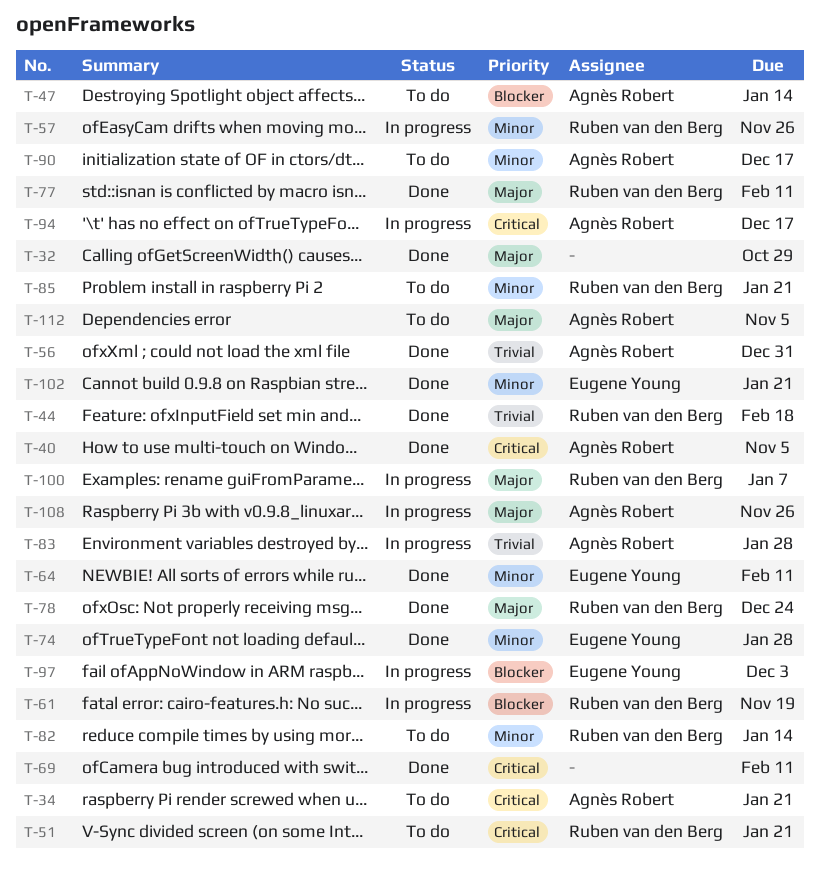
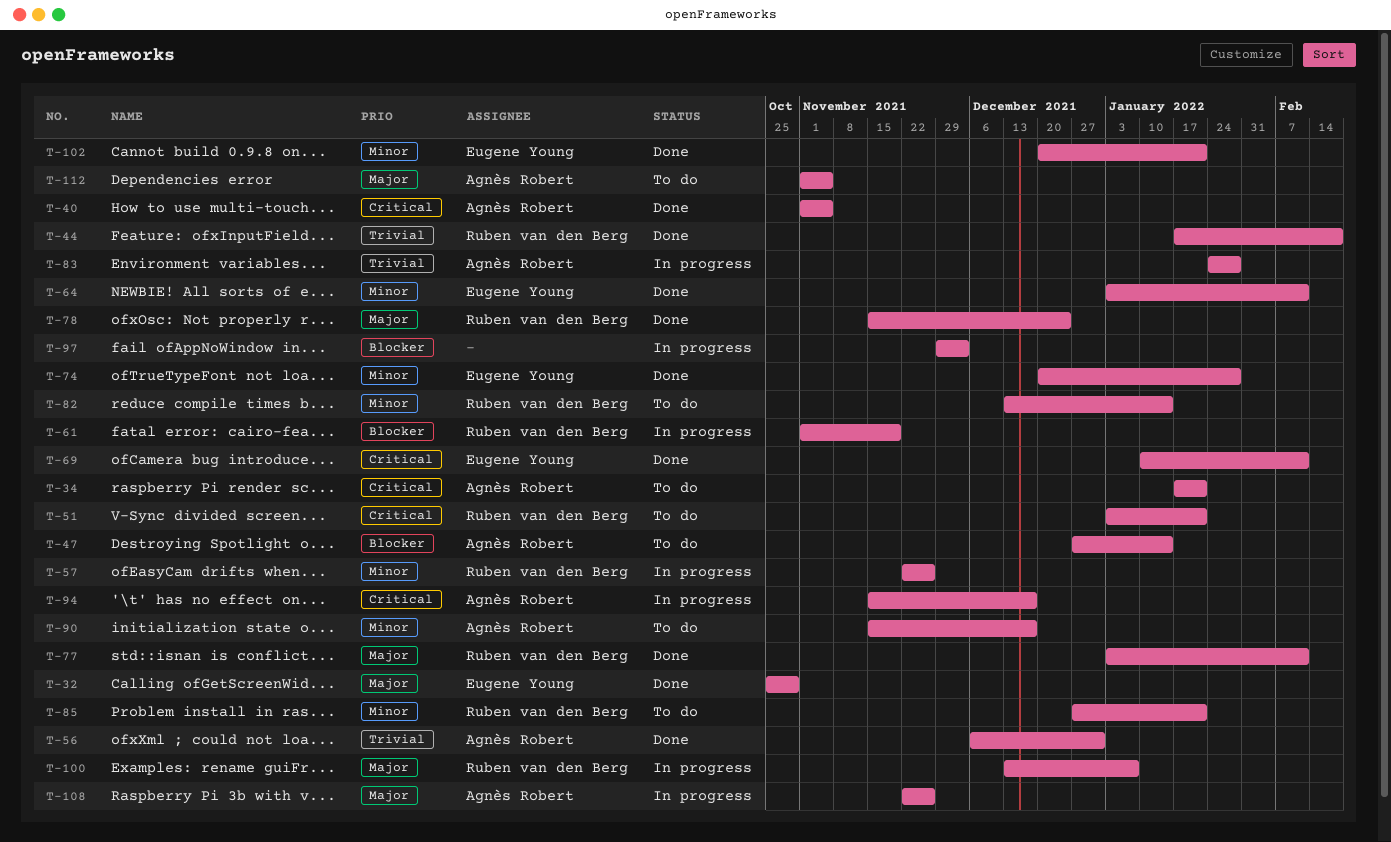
T-32, owner: none -> Eugene Young
T-69, owner: none -> Eugene Young
T-97, owner: Eugene Young -> none

